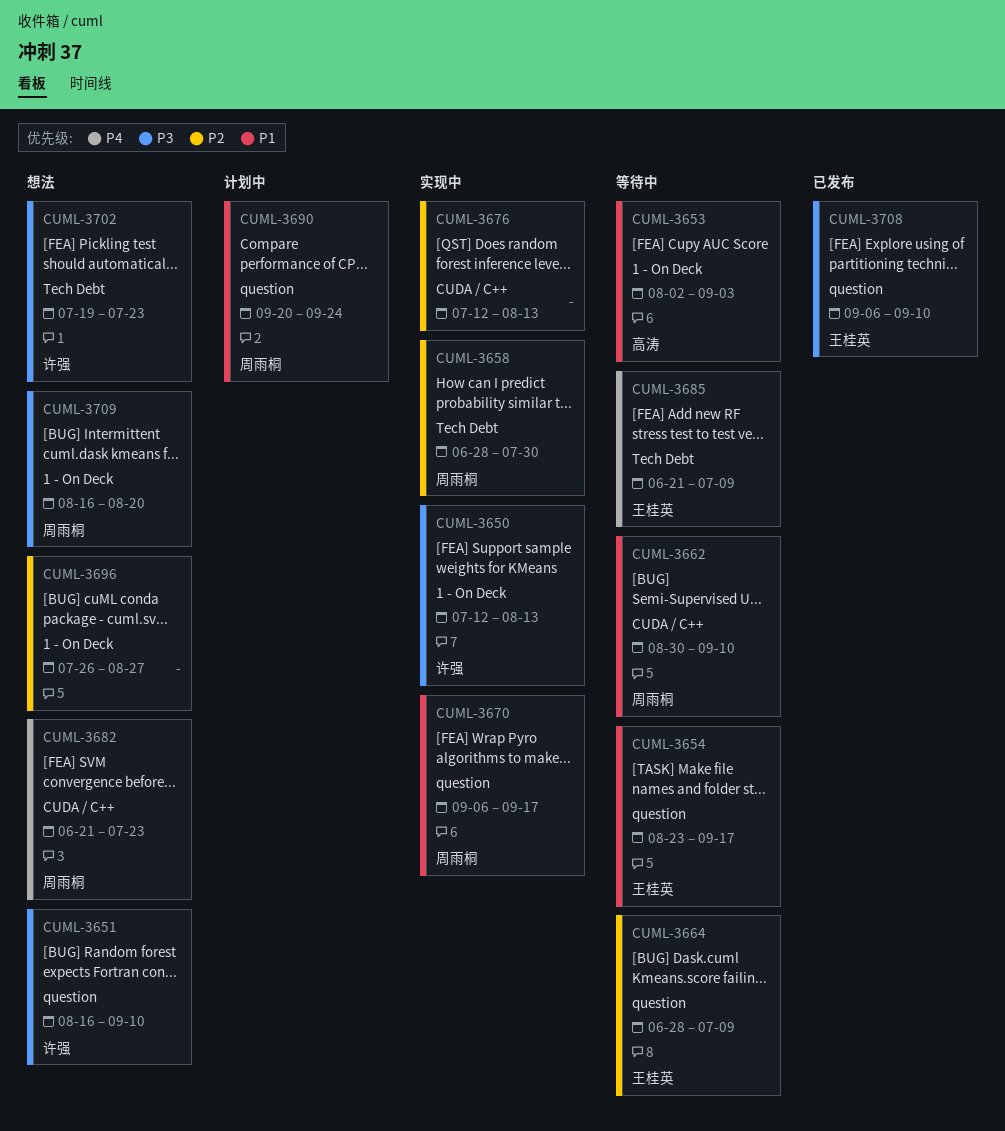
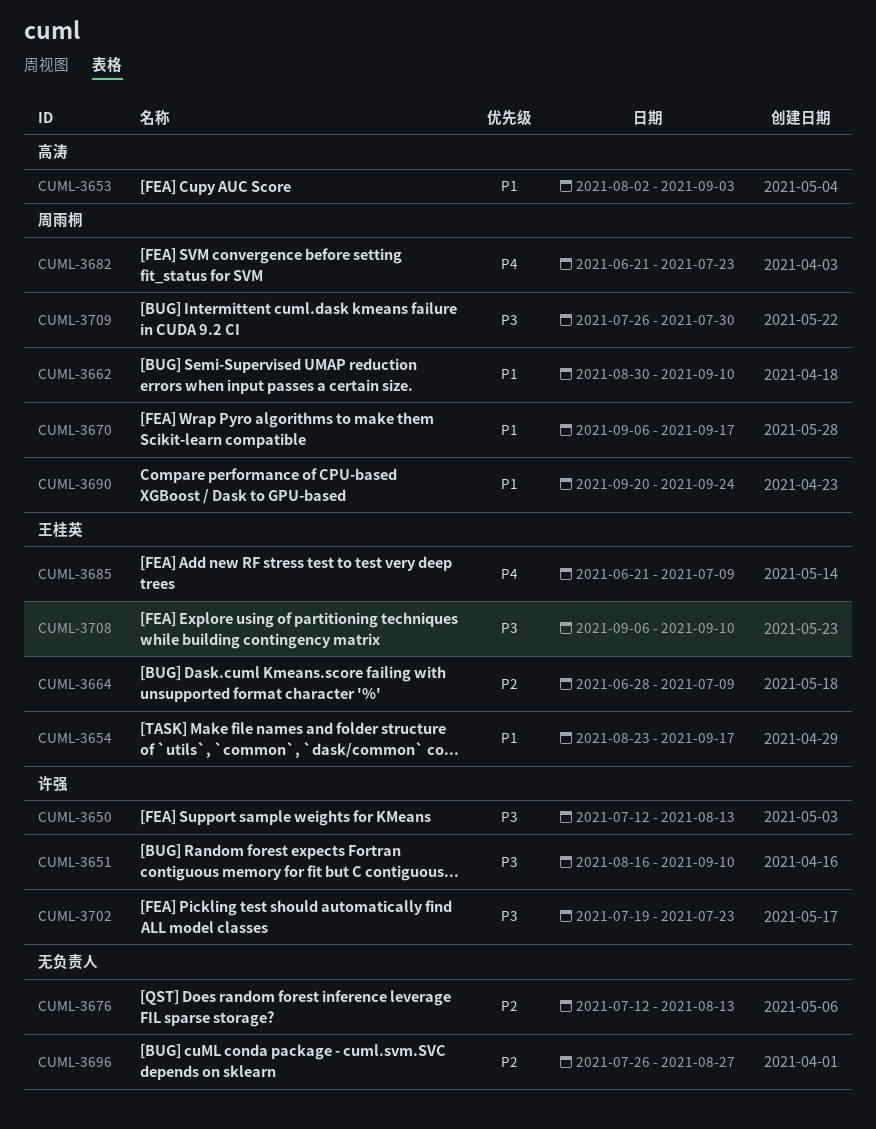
CUML-3658: present -> none
CUML-3709, start: Aug 16 -> Jul 26
CUML-3709, due: Aug 20 -> Jul 30

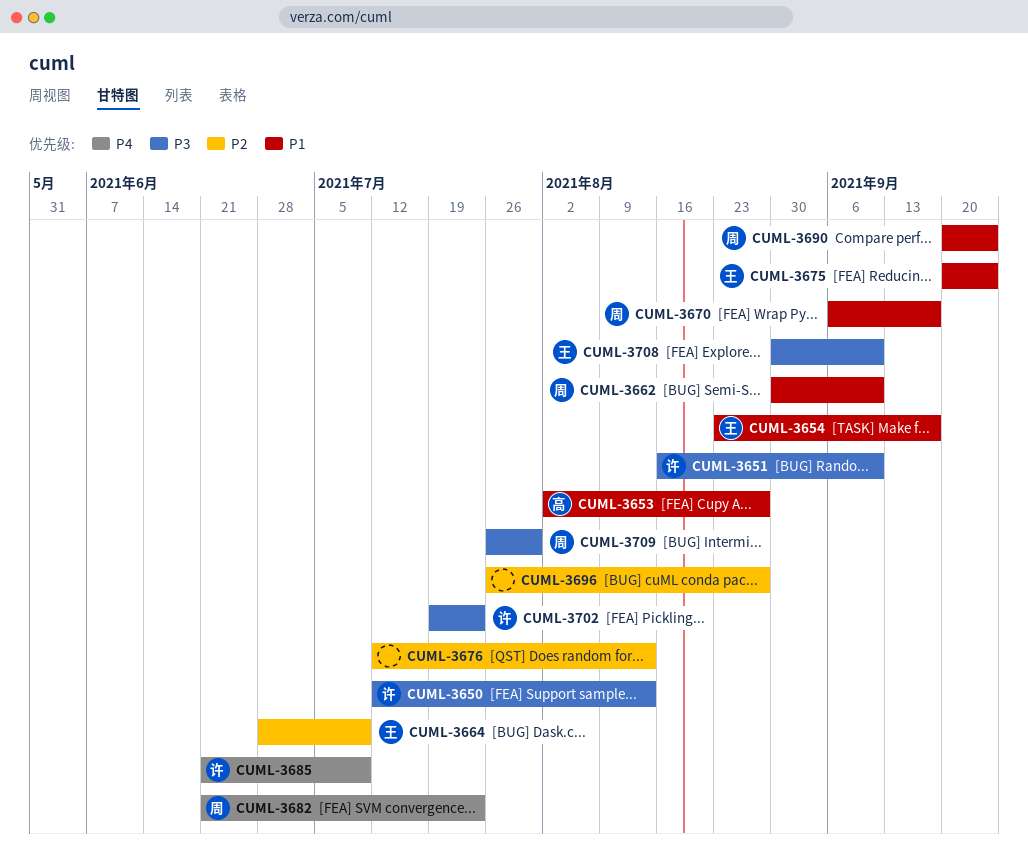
CUML-3653, due: Sep 3 -> Aug 27
CUML-3675: none -> present
CUML-3685, owner: 王桂英 -> 许强
CUML-3708, start: Sep 6 -> Aug 30

